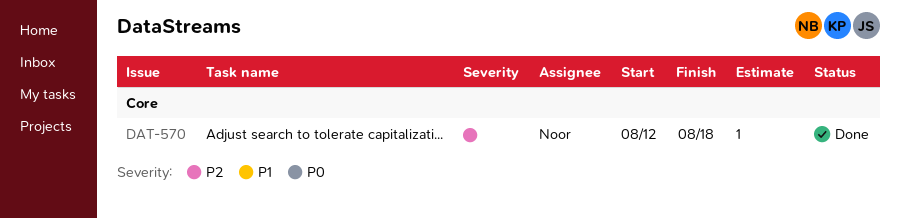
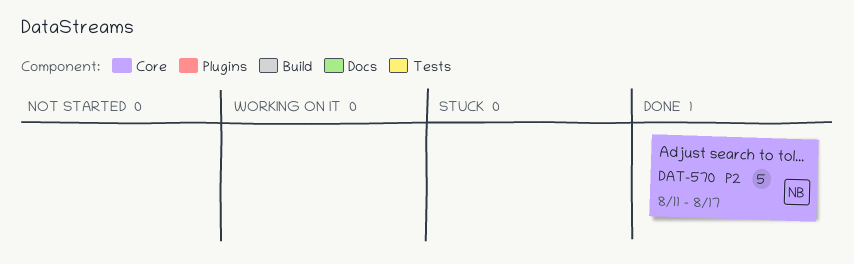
DAT-570, estimate: 1 -> 5
DAT-570, start: Aug 12 -> Aug 11
DAT-570, due: Aug 18 -> Aug 17

